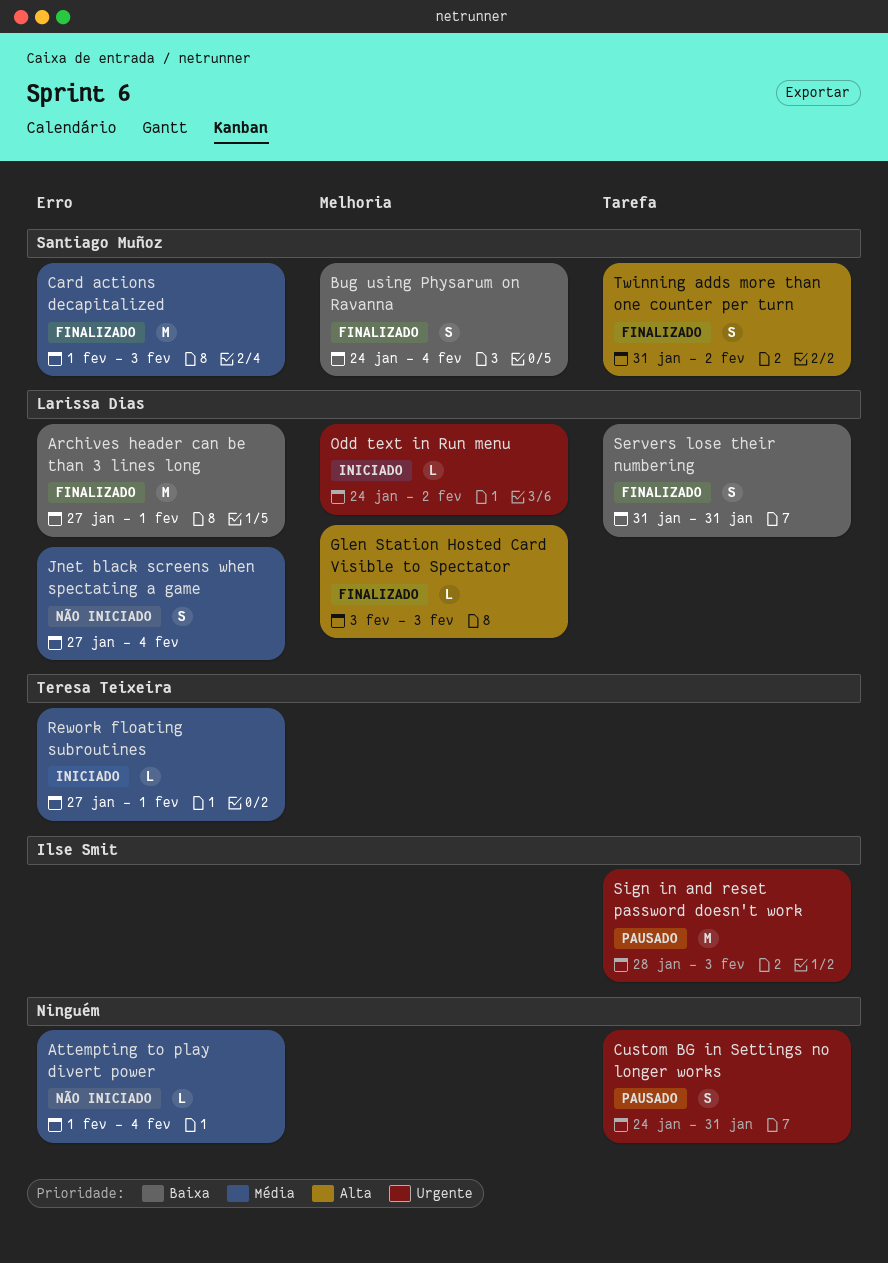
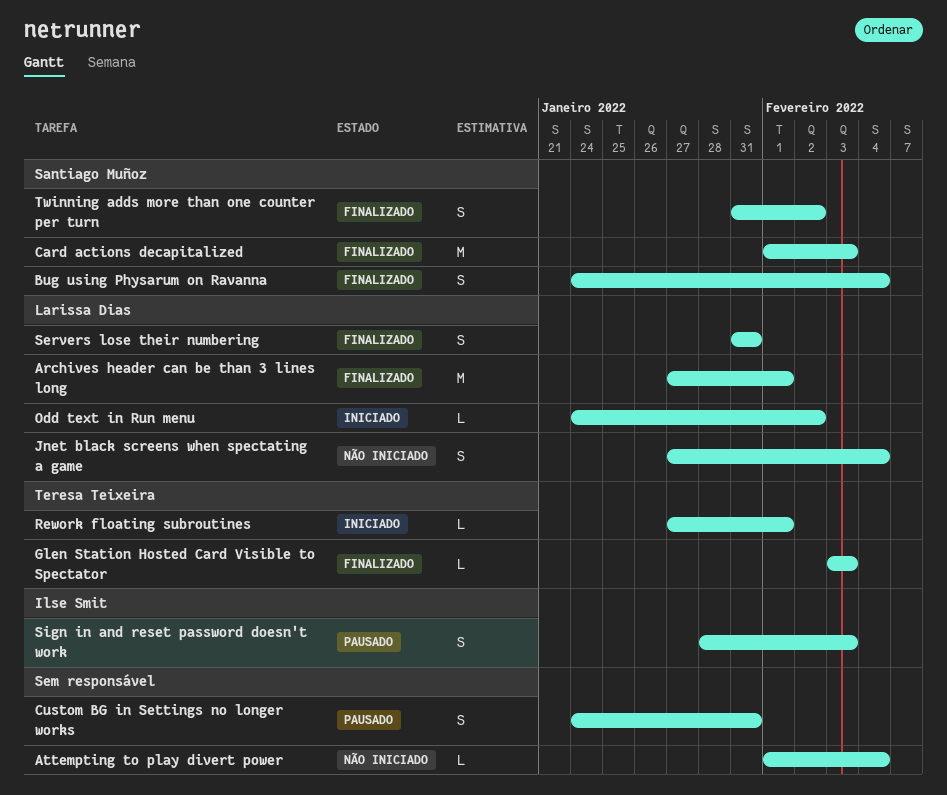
Glen Station Hosted Card Visible to Spectator, owner: Larissa Dias -> Teresa Teixeira
Sign in and reset password doesn't work, estimate: M -> S

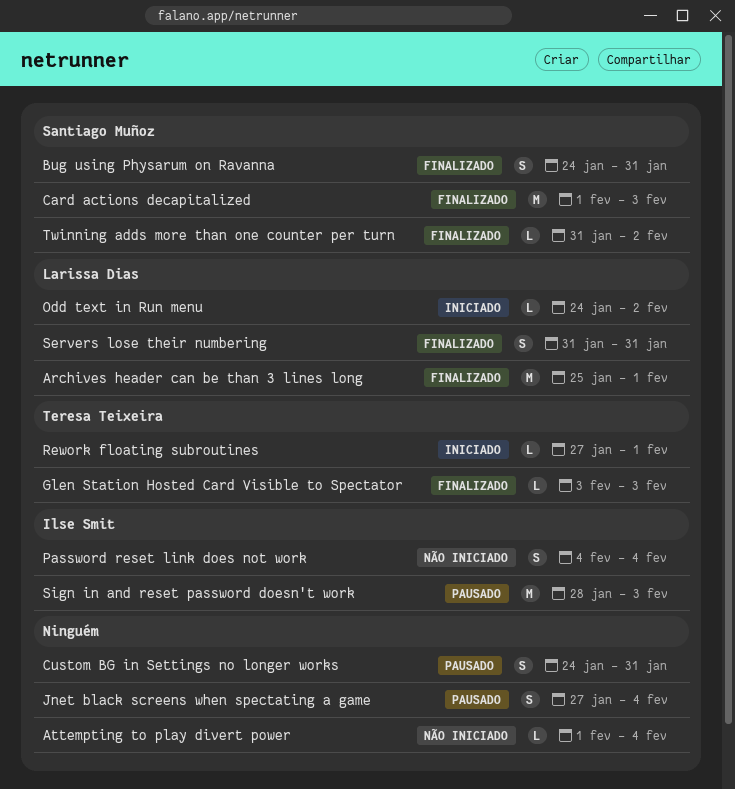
Archives header can be than 3 lines long, start: Jan 27 -> Jan 25
Bug using Physarum on Ravanna, due: Feb 4 -> Jan 31
Jnet black screens when spectating a game, status: Não iniciado -> Pausado
Jnet black screens when spectating a game, owner: Larissa Dias -> none
Password reset link does not work: none -> present
Sign in and reset password doesn't work, estimate: S -> M
Twinning adds more than one counter per turn, estimate: S -> L

